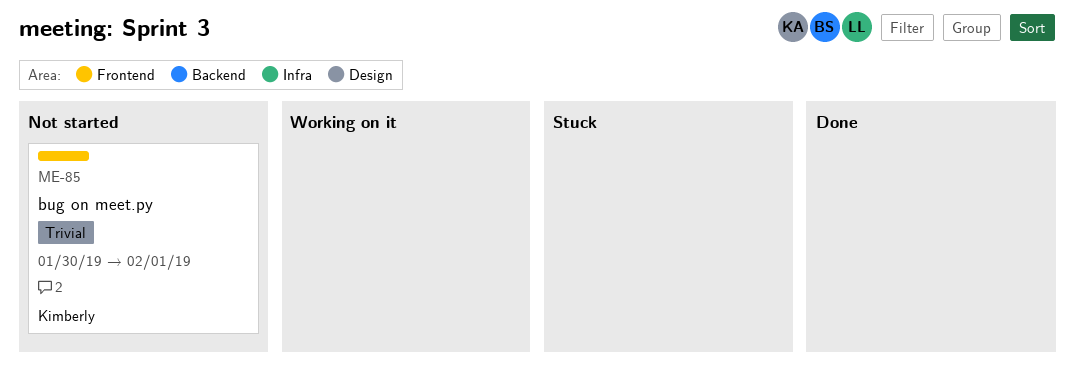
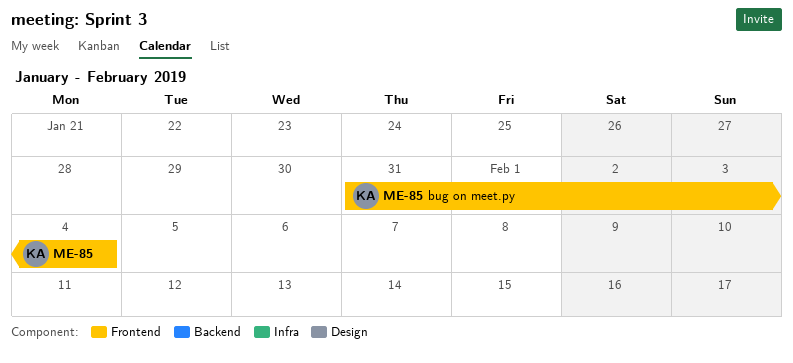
ME-85, start: Jan 30 -> Jan 31
ME-85, due: Feb 1 -> Feb 4

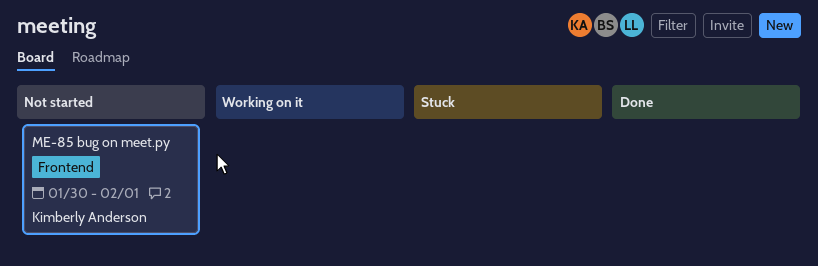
ME-85, start: Jan 31 -> Jan 30
ME-85, due: Feb 4 -> Feb 1

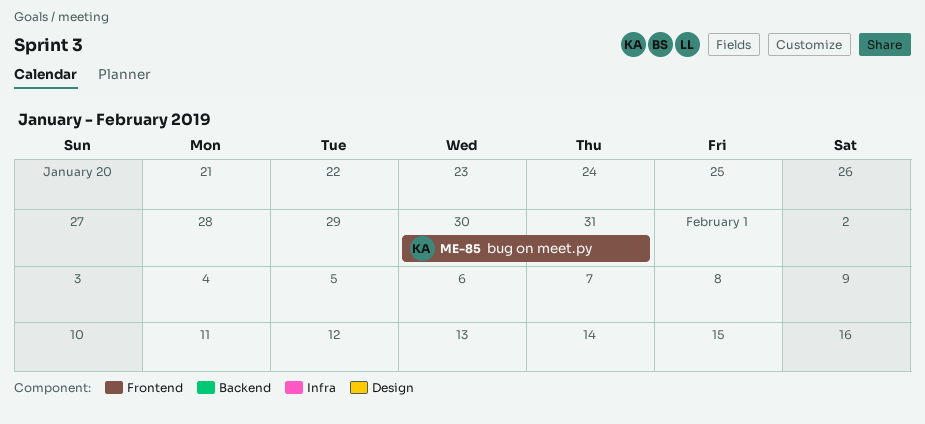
ME-85, due: Feb 1 -> Jan 31

